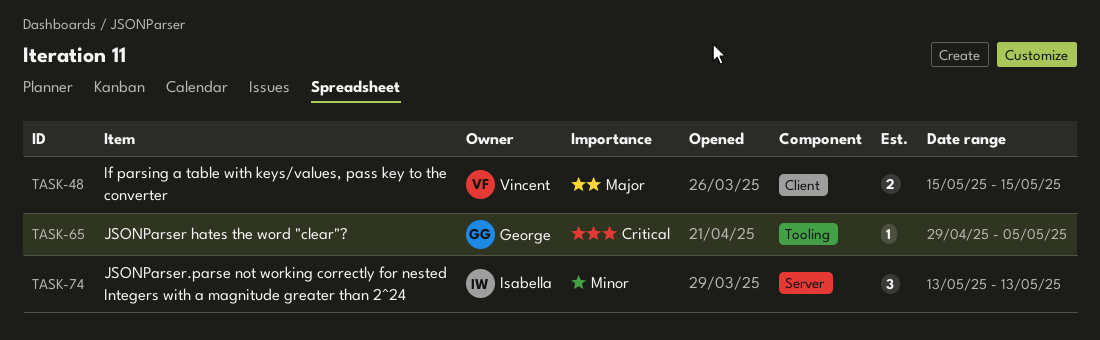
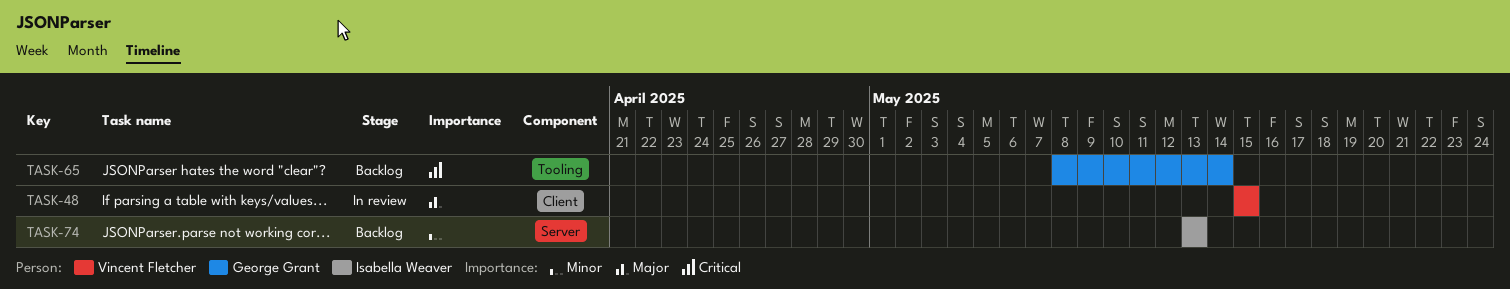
TASK-65, start: Apr 29 -> May 8
TASK-65, due: May 5 -> May 14

